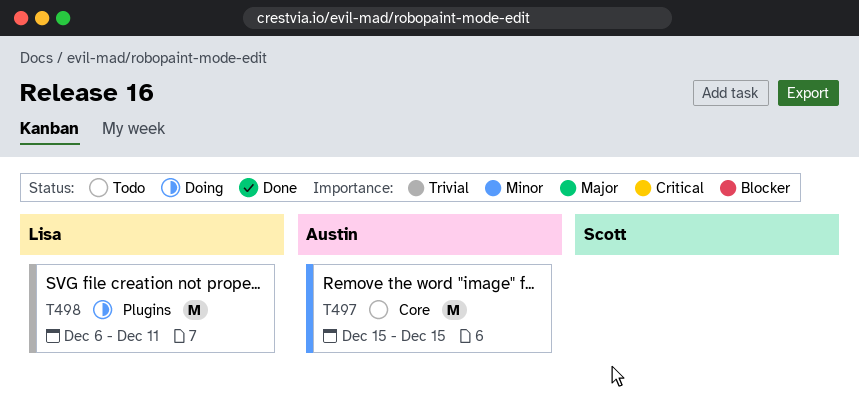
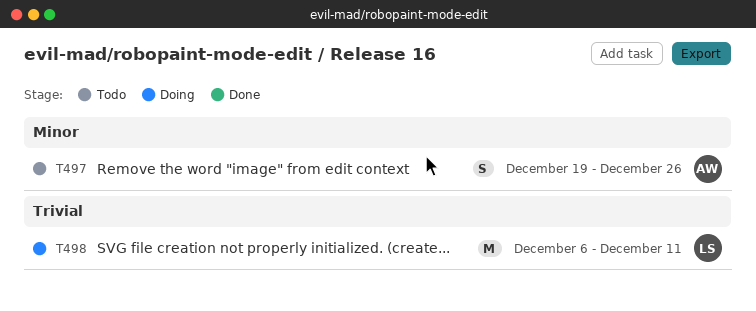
T497, estimate: M -> S
T497, start: Dec 15 -> Dec 19
T497, due: Dec 15 -> Dec 26

